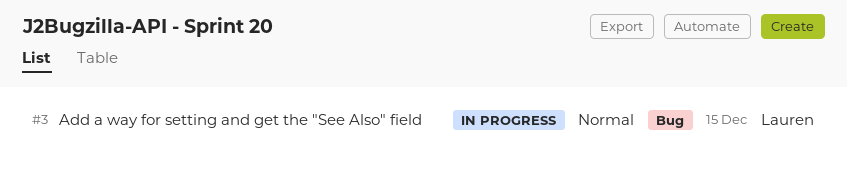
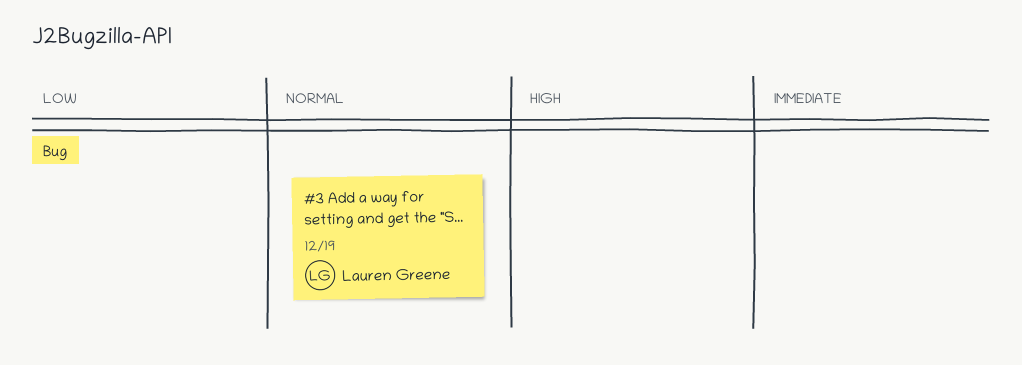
#3, due: Dec 15 -> Dec 19

